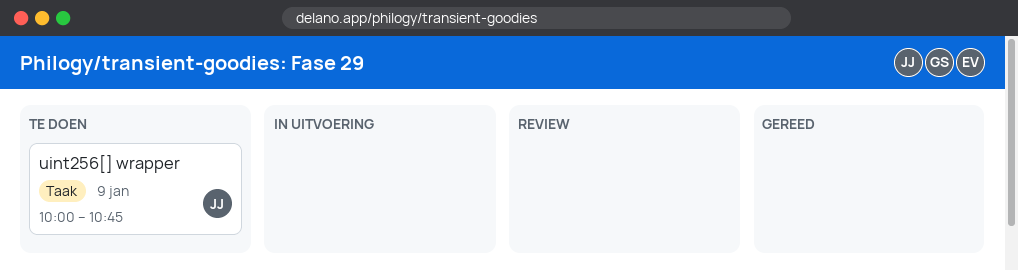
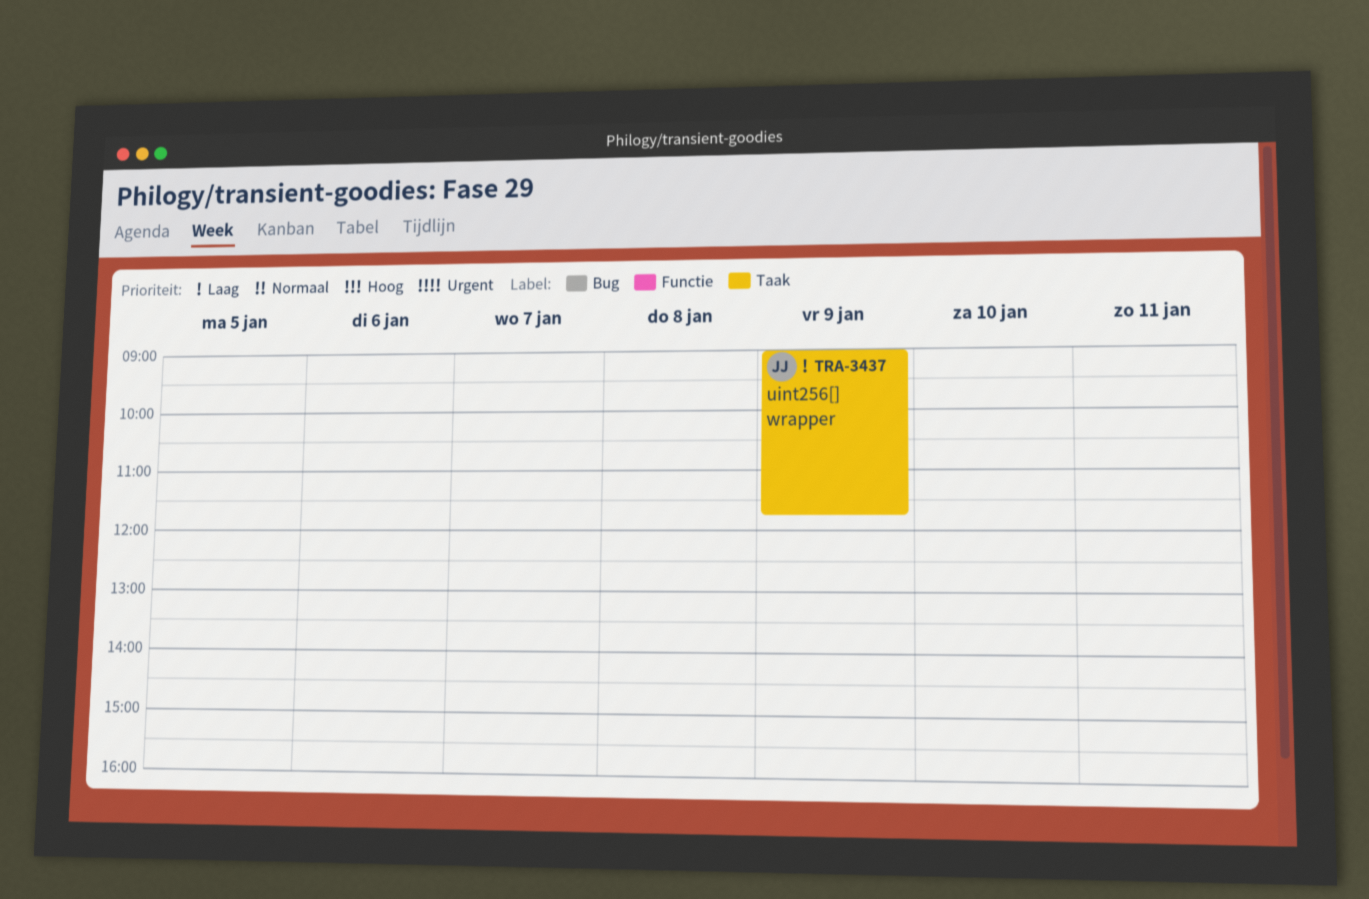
uint256[] wrapper, begins: 10:00 -> 09:00
uint256[] wrapper, ends: 10:45 -> 11:45

